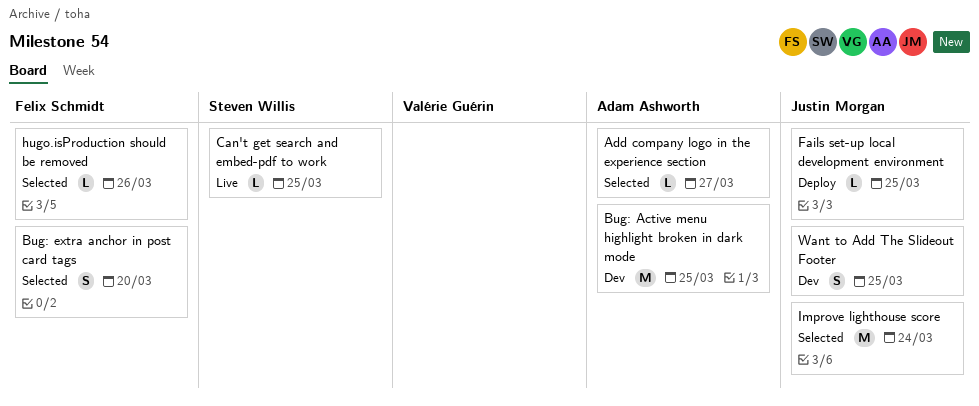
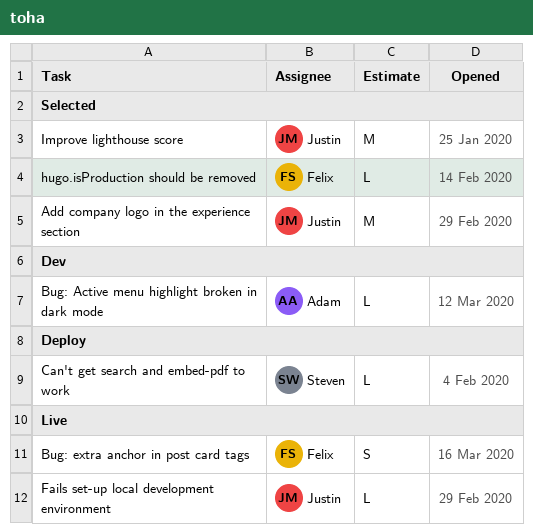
Add company logo in the experience section, owner: Adam Ashworth -> Justin Morgan
Add company logo in the experience section, estimate: L -> M
Bug: Active menu highlight broken in dark mode, estimate: M -> L
Bug: extra anchor in post card tags, status: Selected -> Live
Can't get search and embed-pdf to work, status: Live -> Deploy
Fails set-up local development environment, status: Deploy -> Live
Want to Add The Slideout Footer: present -> none

